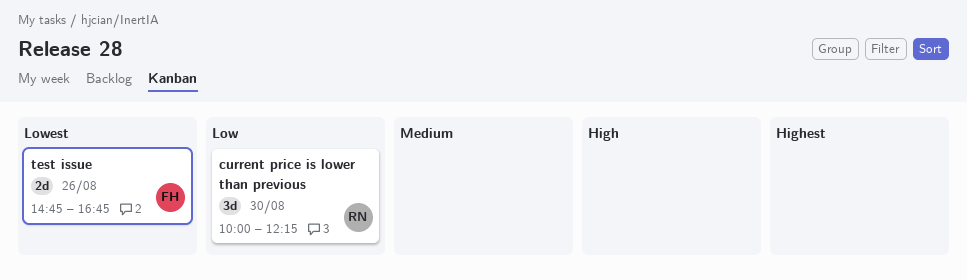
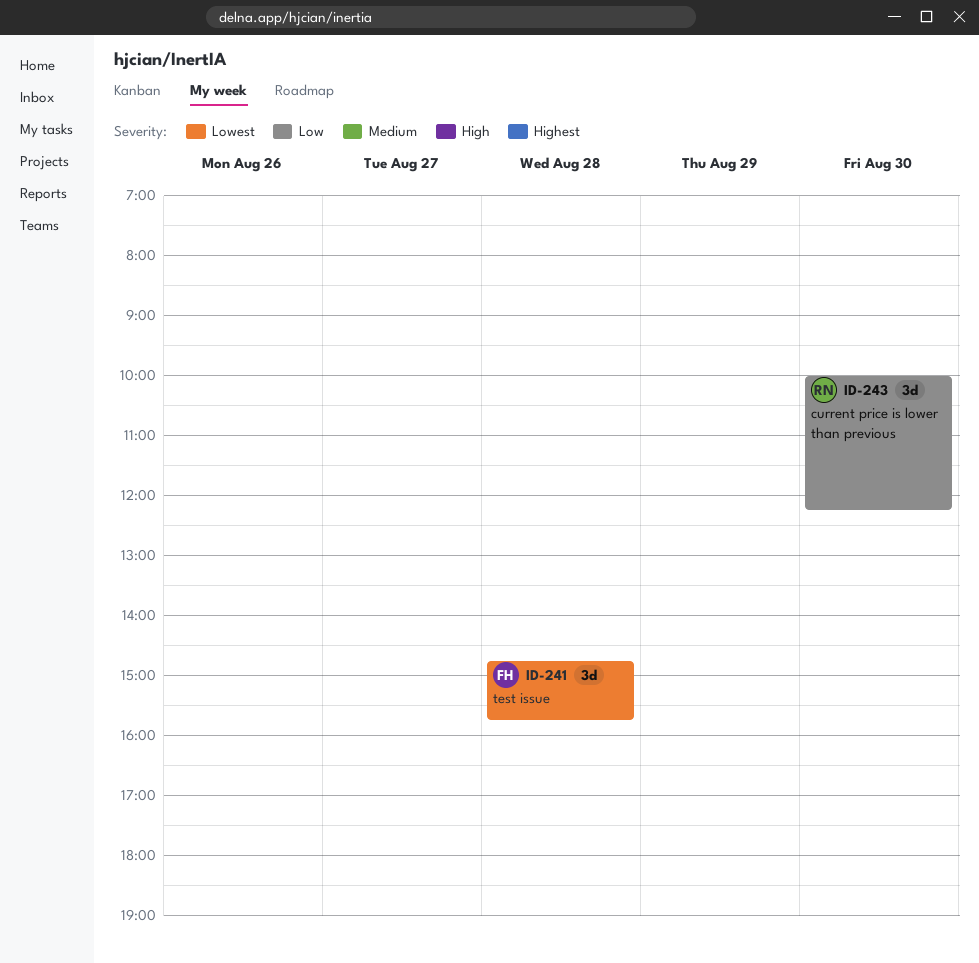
test issue, estimate: 2d -> 3d
test issue, day: Aug 26 -> Aug 28
test issue, ends: 16:45 -> 15:45

